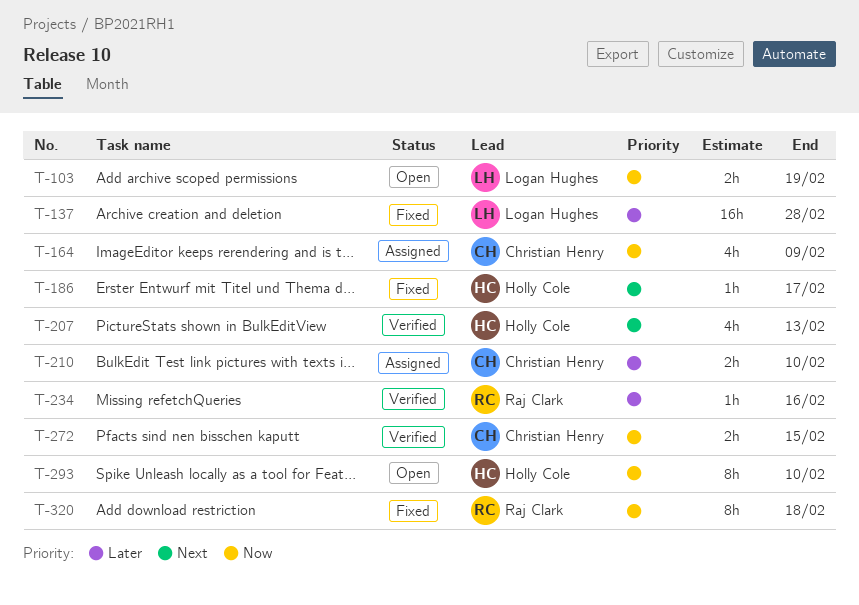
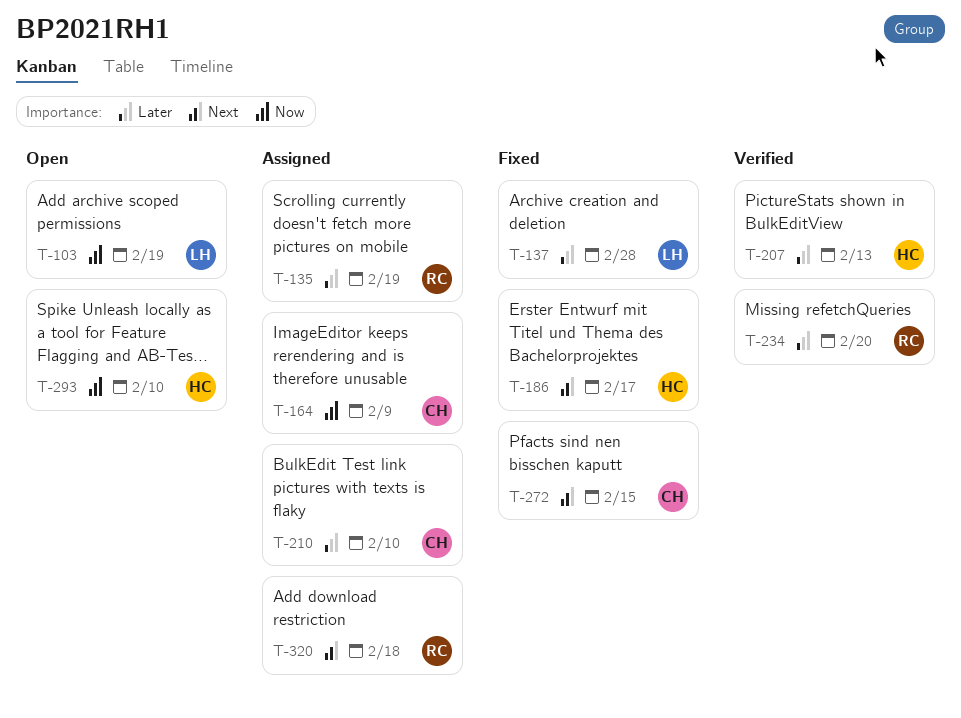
T-135: none -> present
T-207, priority: Next -> Later
T-234, due: Feb 16 -> Feb 20
T-272, status: Verified -> Fixed
T-272, priority: Now -> Next
T-320, status: Fixed -> Assigned
T-320, priority: Now -> Next

